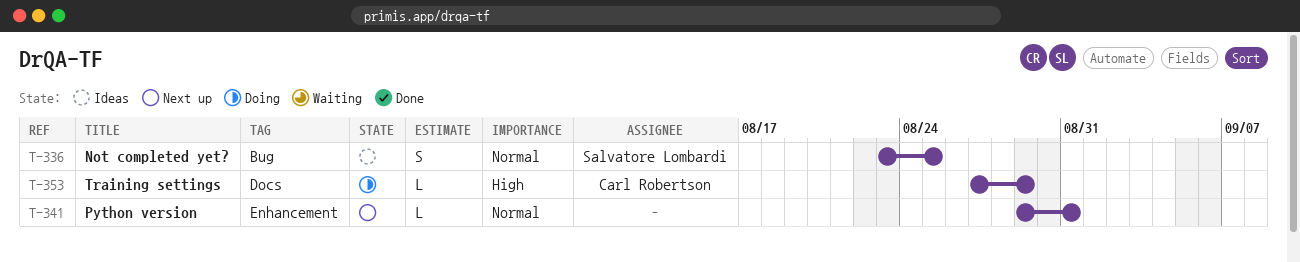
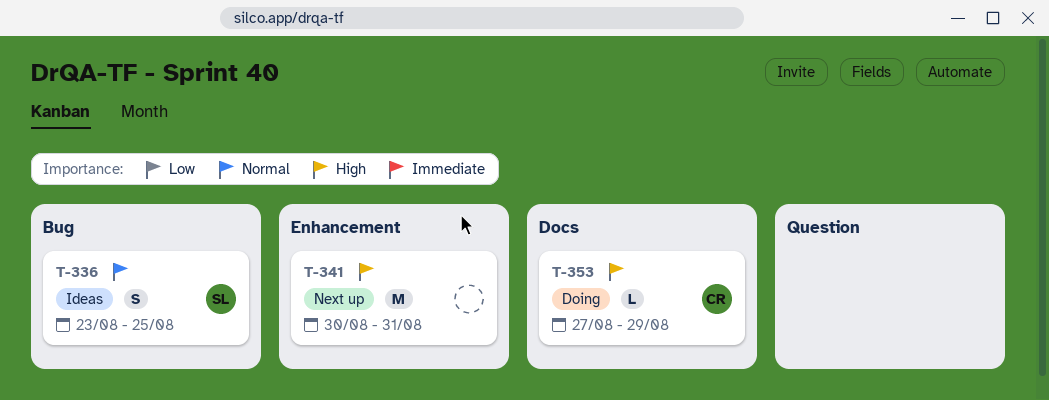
T-341, priority: Normal -> High
T-341, estimate: L -> M
T-341, start: Aug 29 -> Aug 30

